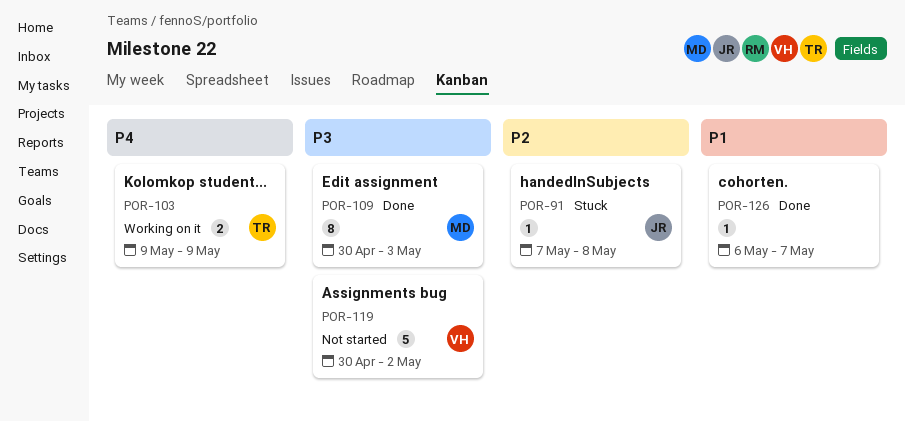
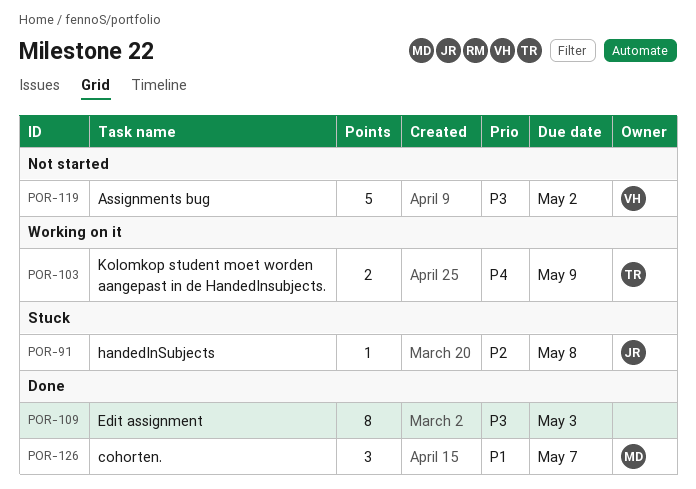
POR-109, owner: MD -> none
POR-126, owner: none -> MD
POR-126, estimate: 1 -> 3

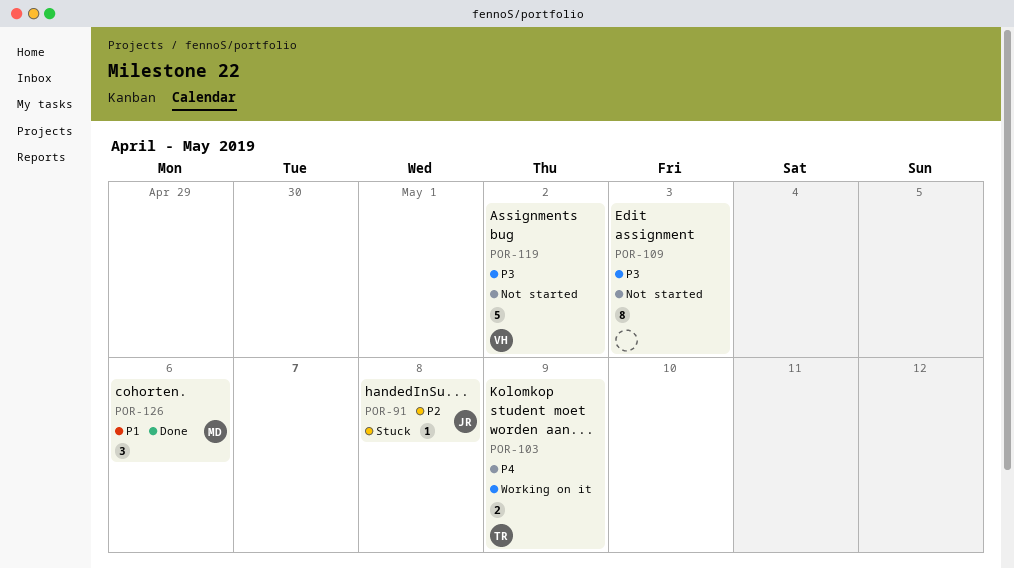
POR-109, status: Done -> Not started
POR-126, due: May 7 -> May 6

